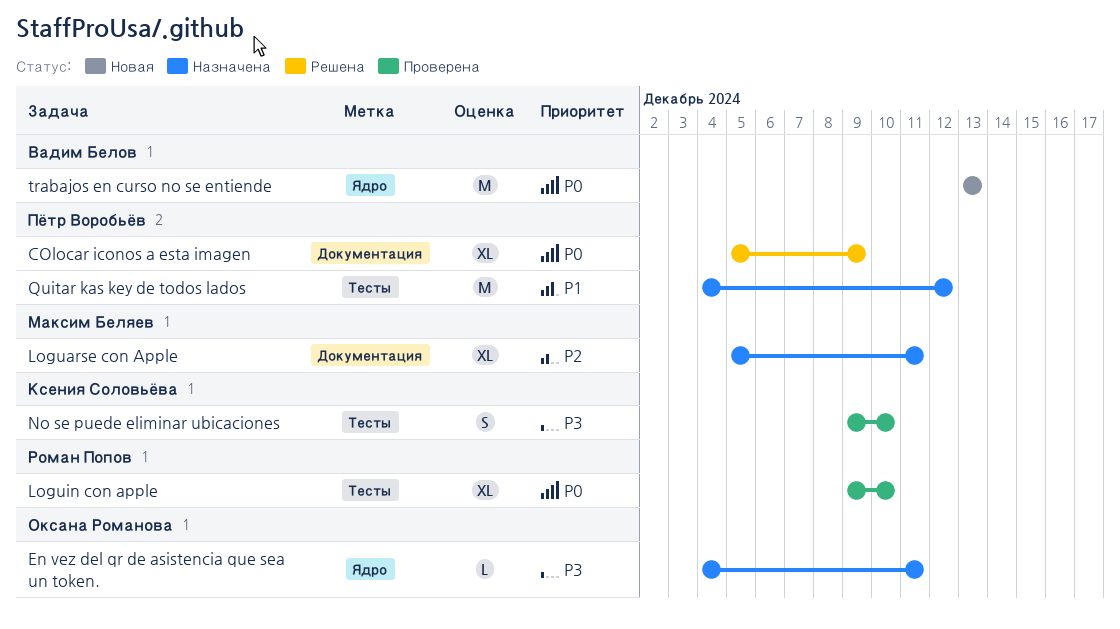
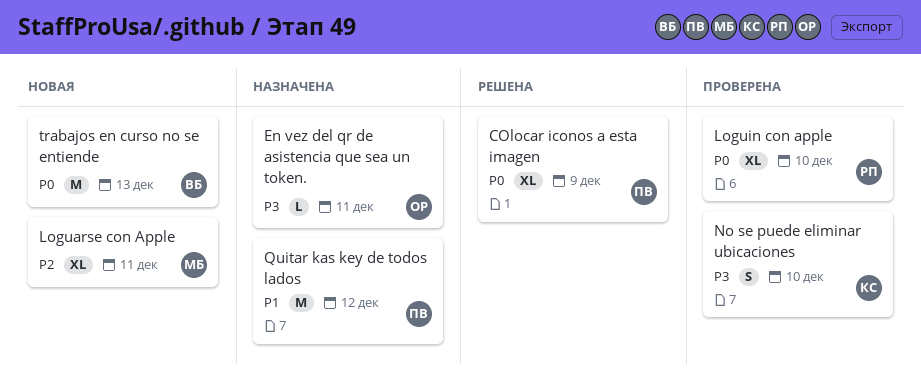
Loguarse con Apple, status: Назначена -> Новая

